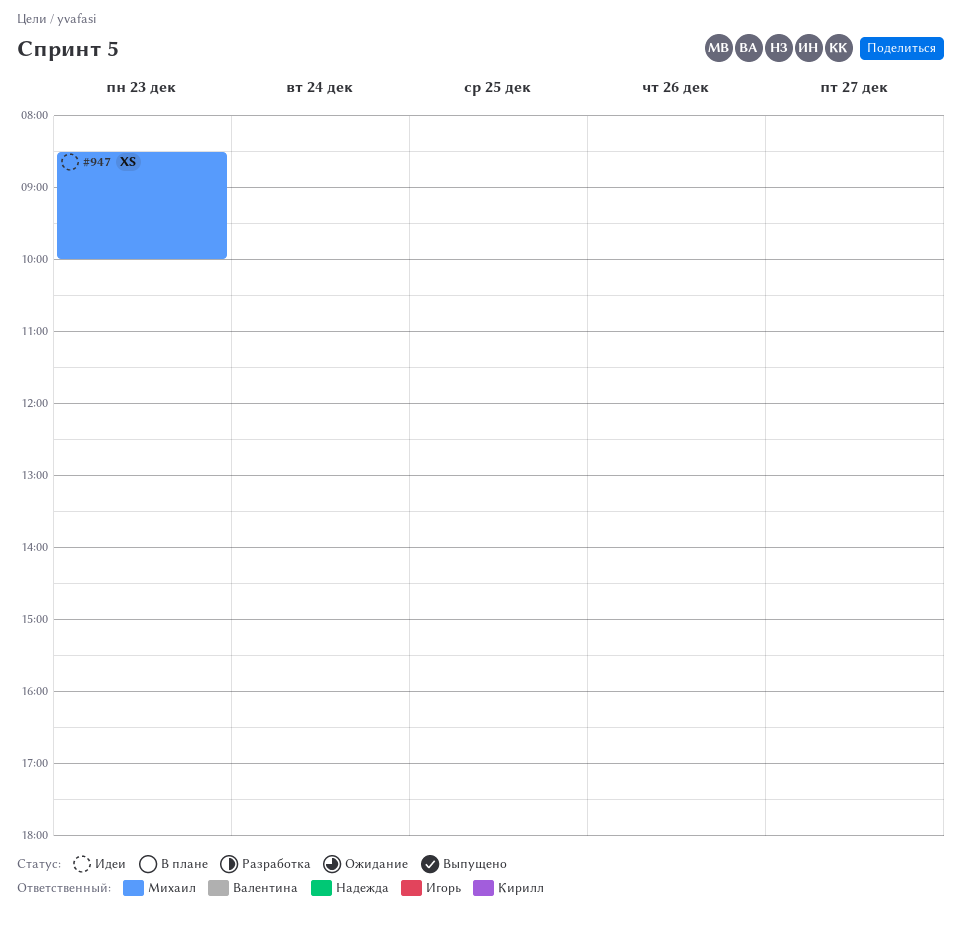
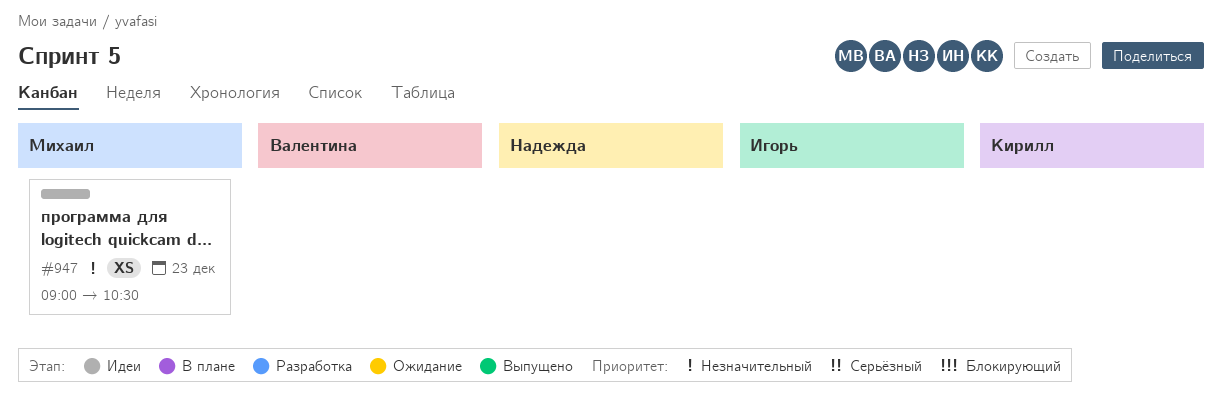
#947, begins: 08:30 -> 09:00
#947, ends: 10:00 -> 10:30

